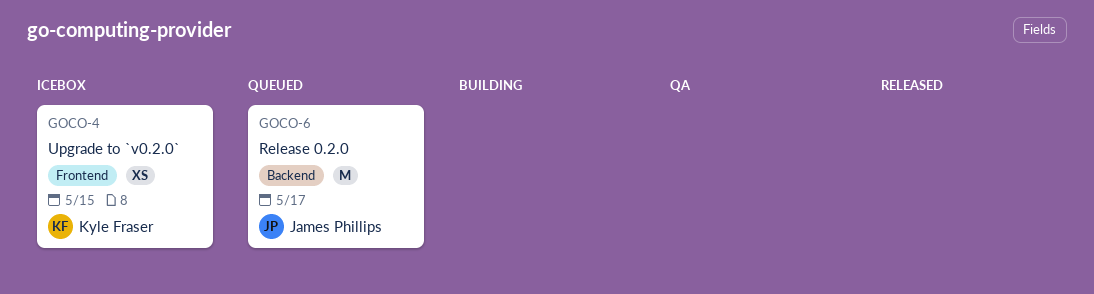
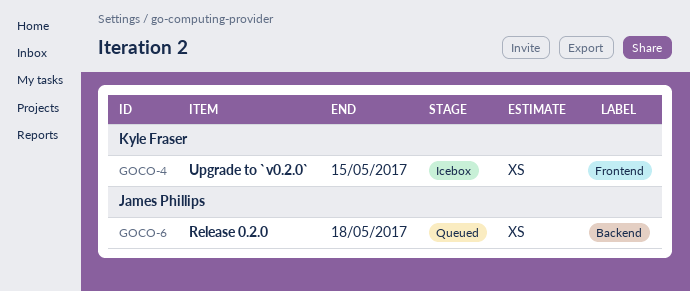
GOCO-6, estimate: M -> XS
GOCO-6, due: May 17 -> May 18

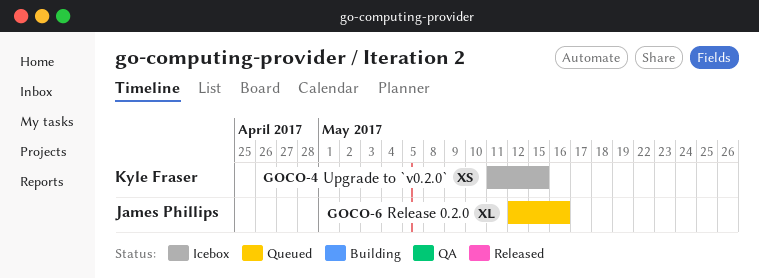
GOCO-6, estimate: XS -> XL
GOCO-6, due: May 18 -> May 16

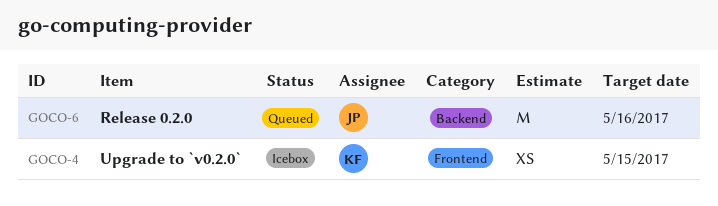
GOCO-6, estimate: XL -> M

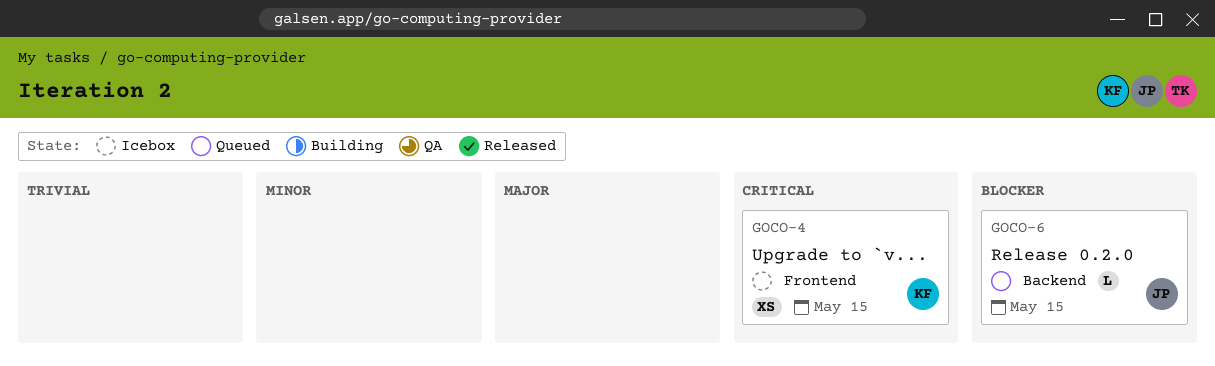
GOCO-6, estimate: M -> L
GOCO-6, due: May 16 -> May 15

